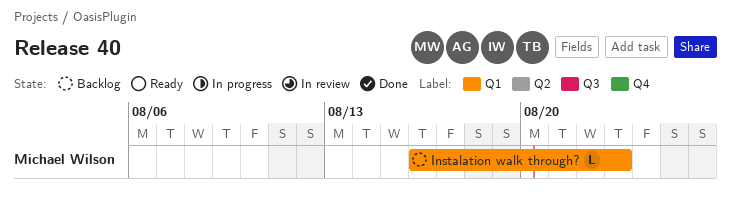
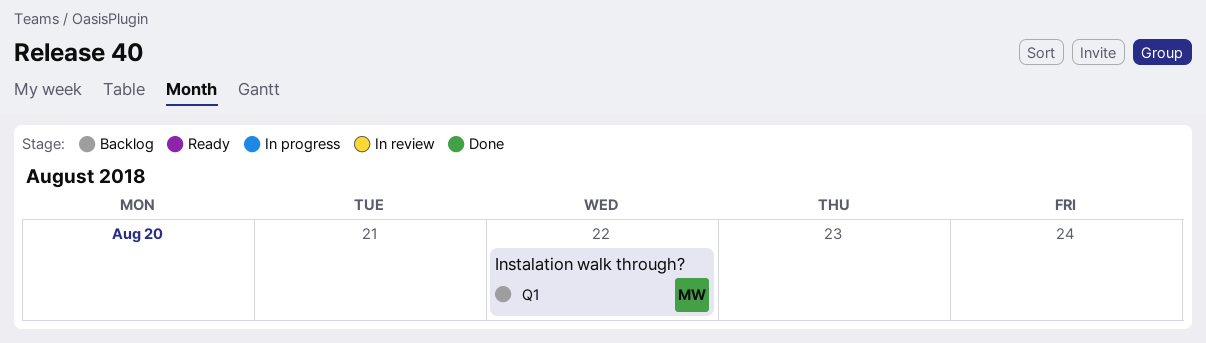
Instalation walk through?, due: Aug 23 -> Aug 22

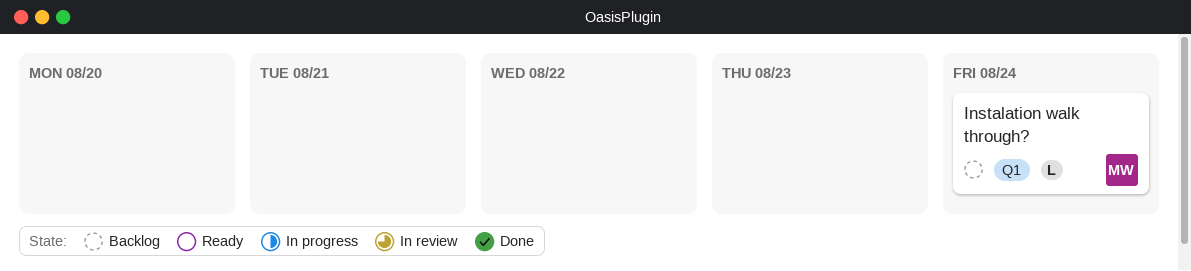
Instalation walk through?, due: Aug 22 -> Aug 24

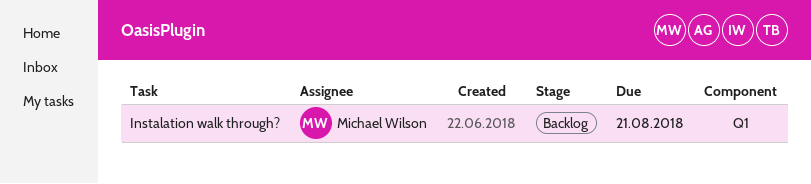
Instalation walk through?, due: Aug 24 -> Aug 21

